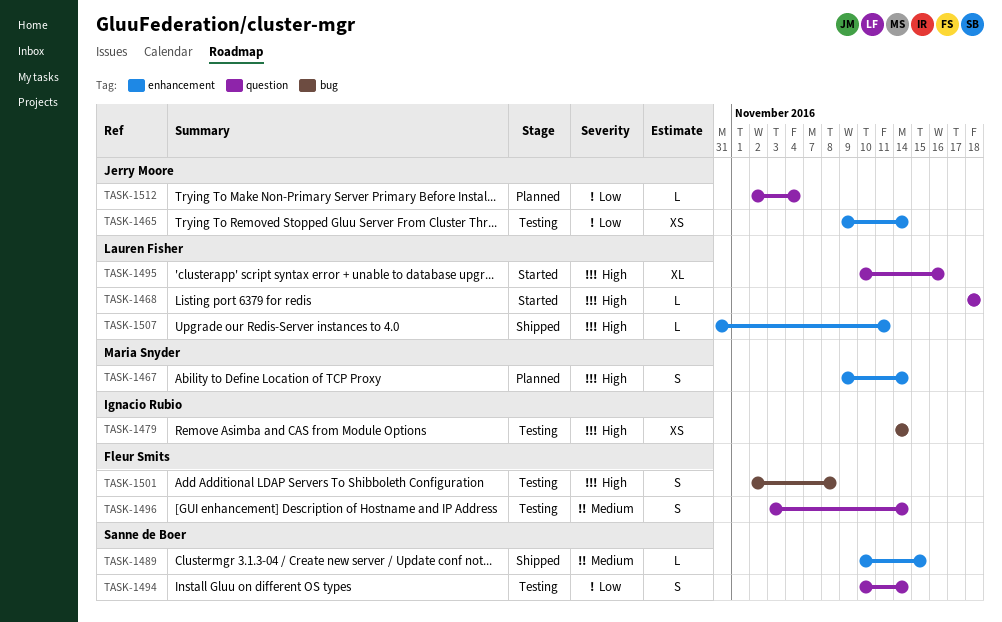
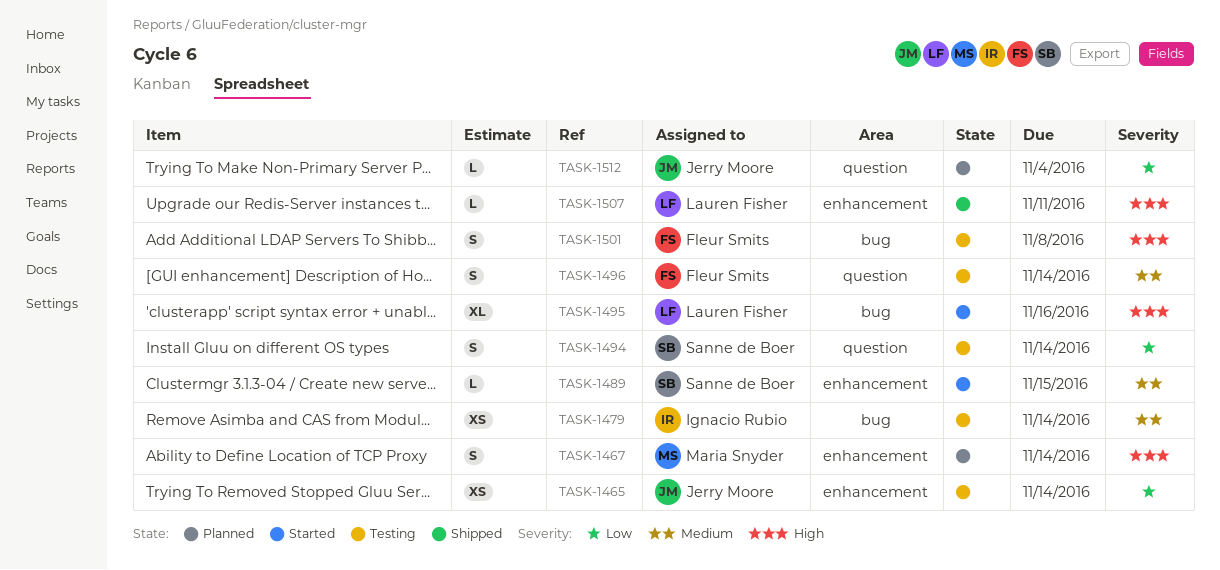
TASK-1468: present -> none
TASK-1479, priority: High -> Medium
TASK-1489, status: Shipped -> Started
TASK-1495, label: question -> bug

